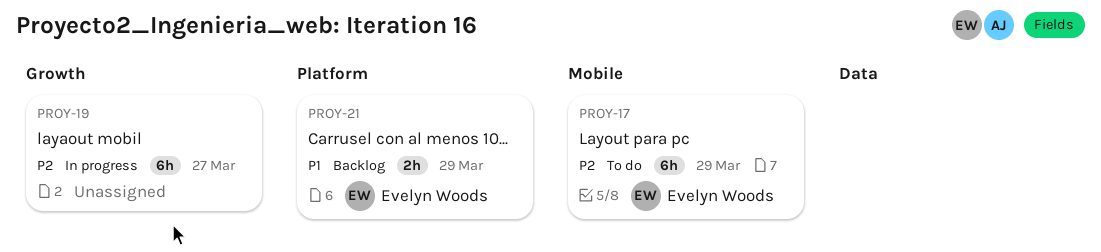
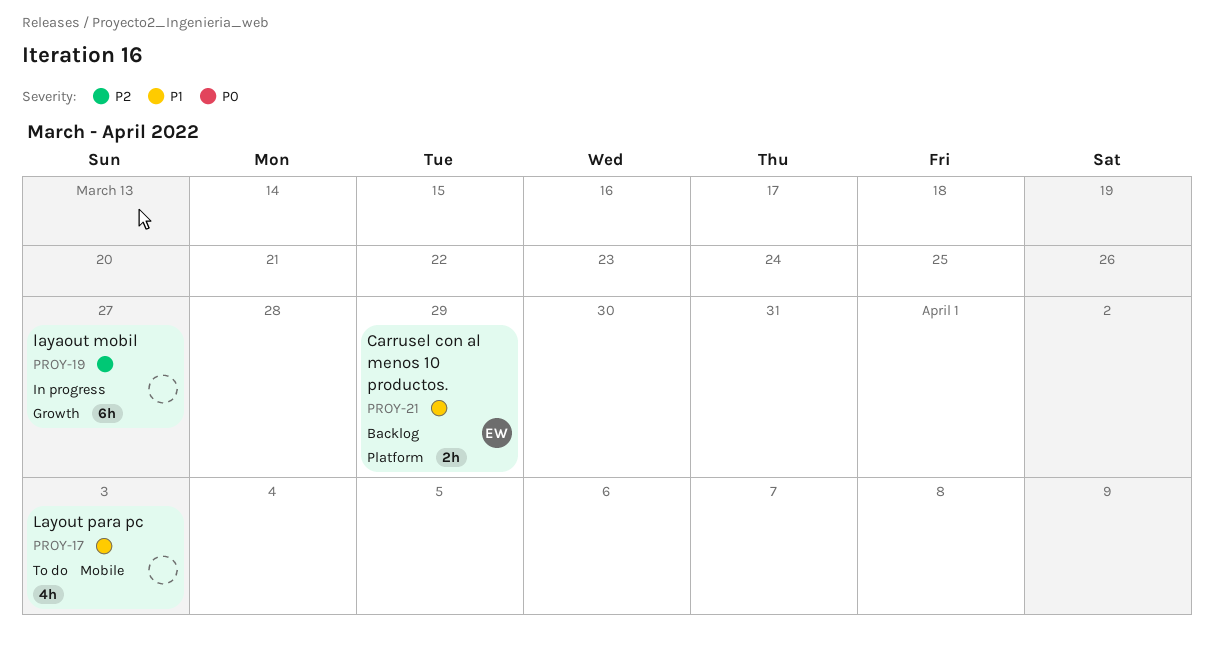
PROY-17, owner: Evelyn Woods -> none
PROY-17, priority: P2 -> P1
PROY-17, estimate: 6h -> 4h
PROY-17, due: Mar 29 -> Apr 3

